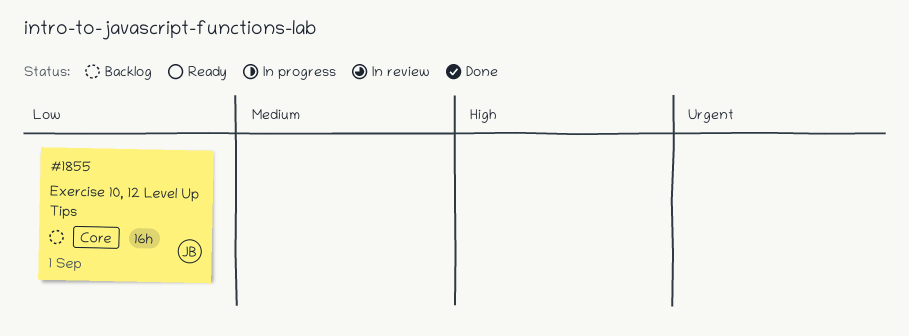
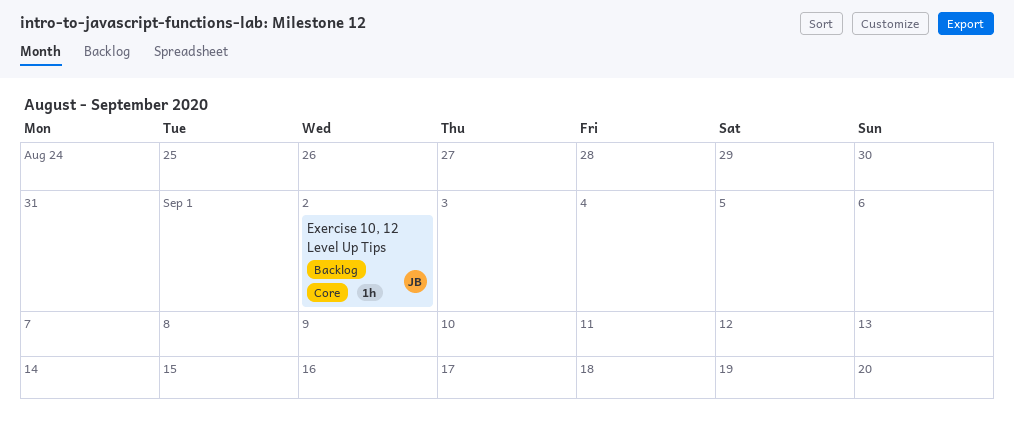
Exercise 10, 12 Level Up Tips, estimate: 16h -> 1h
Exercise 10, 12 Level Up Tips, due: Sep 1 -> Sep 2

